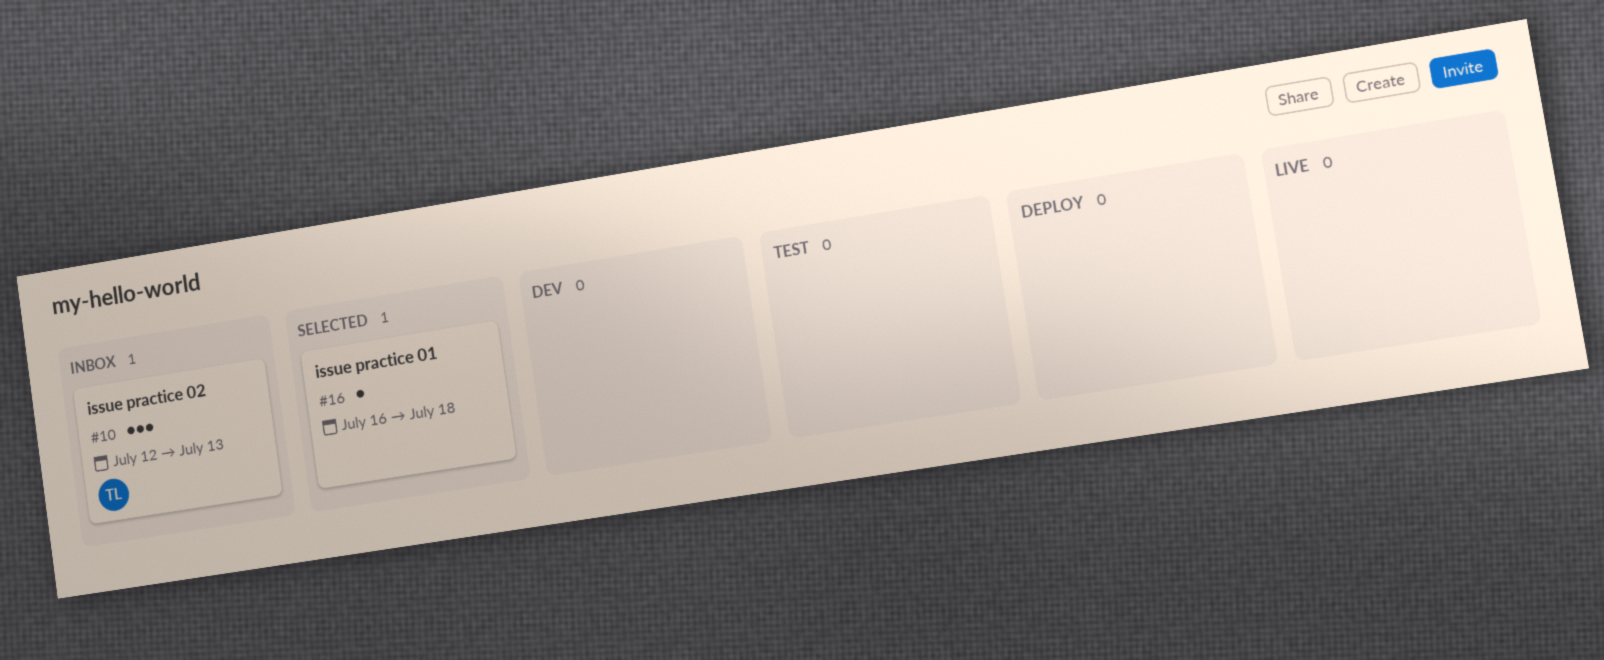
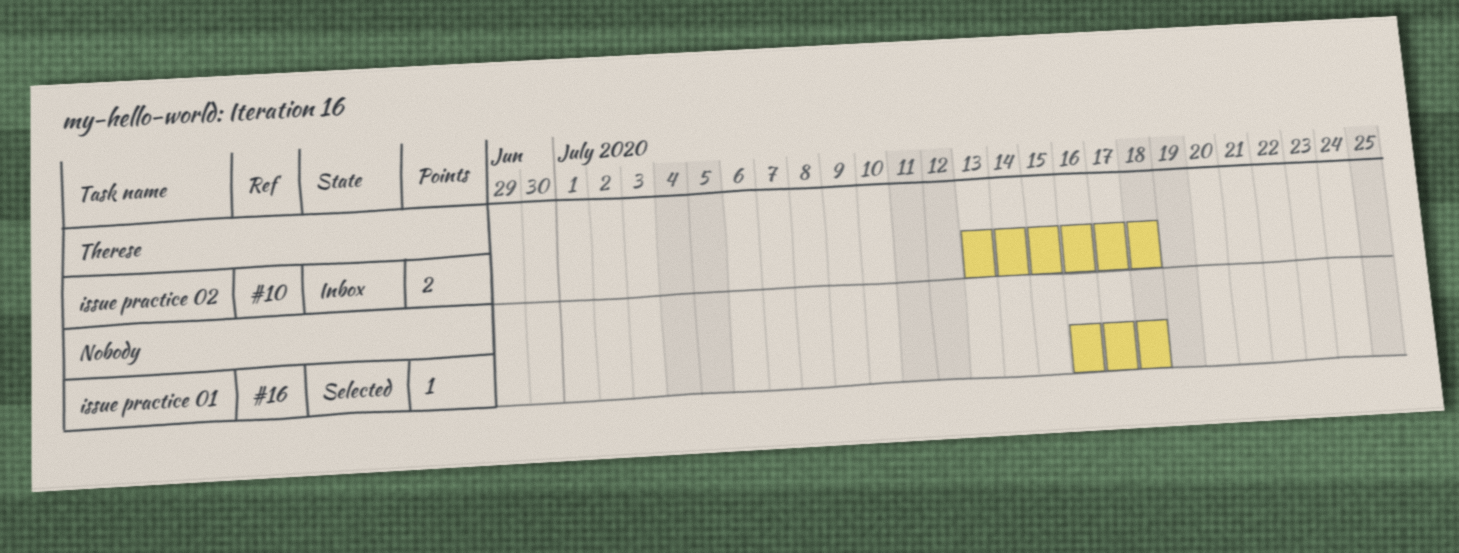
#10, estimate: 3 -> 2
#10, start: Jul 12 -> Jul 13
#10, due: Jul 13 -> Jul 18

